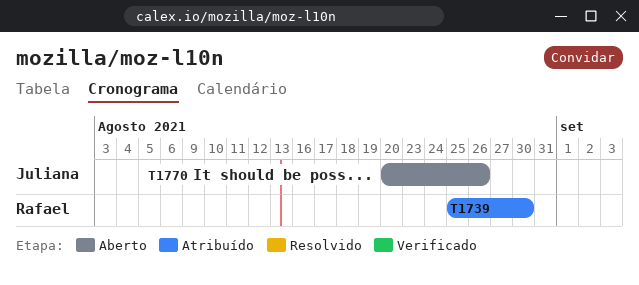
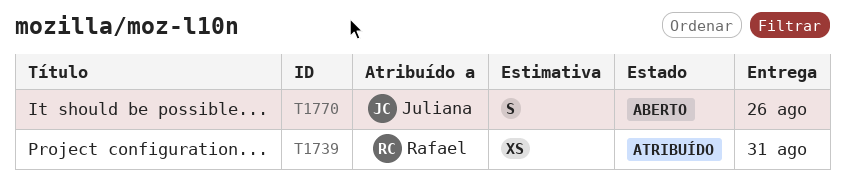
T1739, due: Aug 30 -> Aug 31

